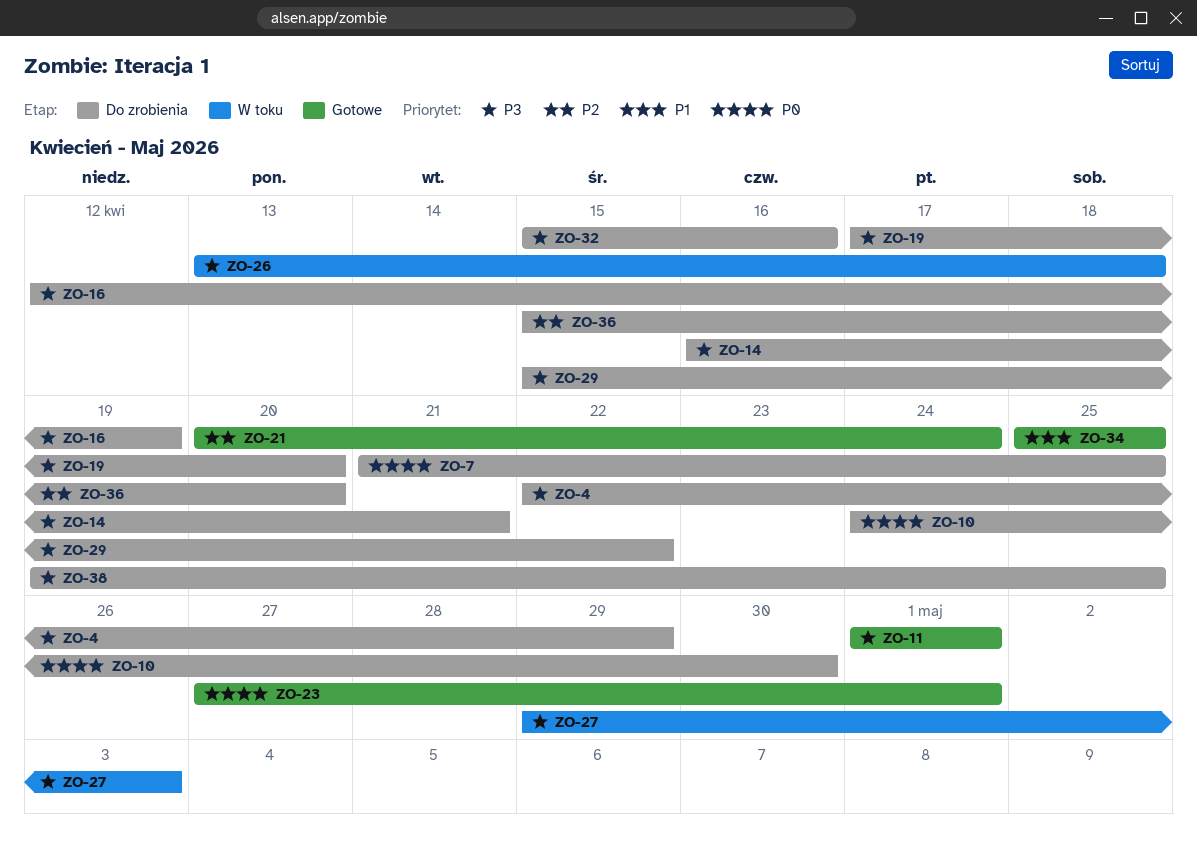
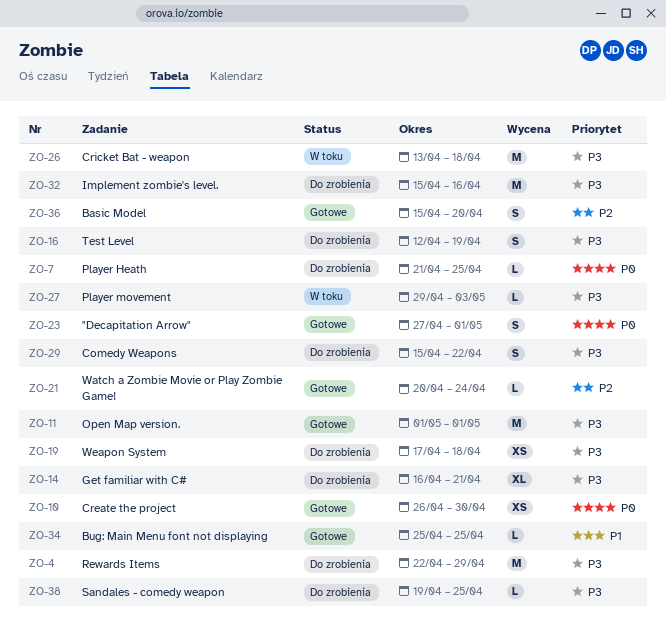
ZO-10, status: Do zrobienia -> Gotowe
ZO-10, start: Apr 24 -> Apr 26
ZO-19, due: Apr 20 -> Apr 18
ZO-36, status: Do zrobienia -> Gotowe

